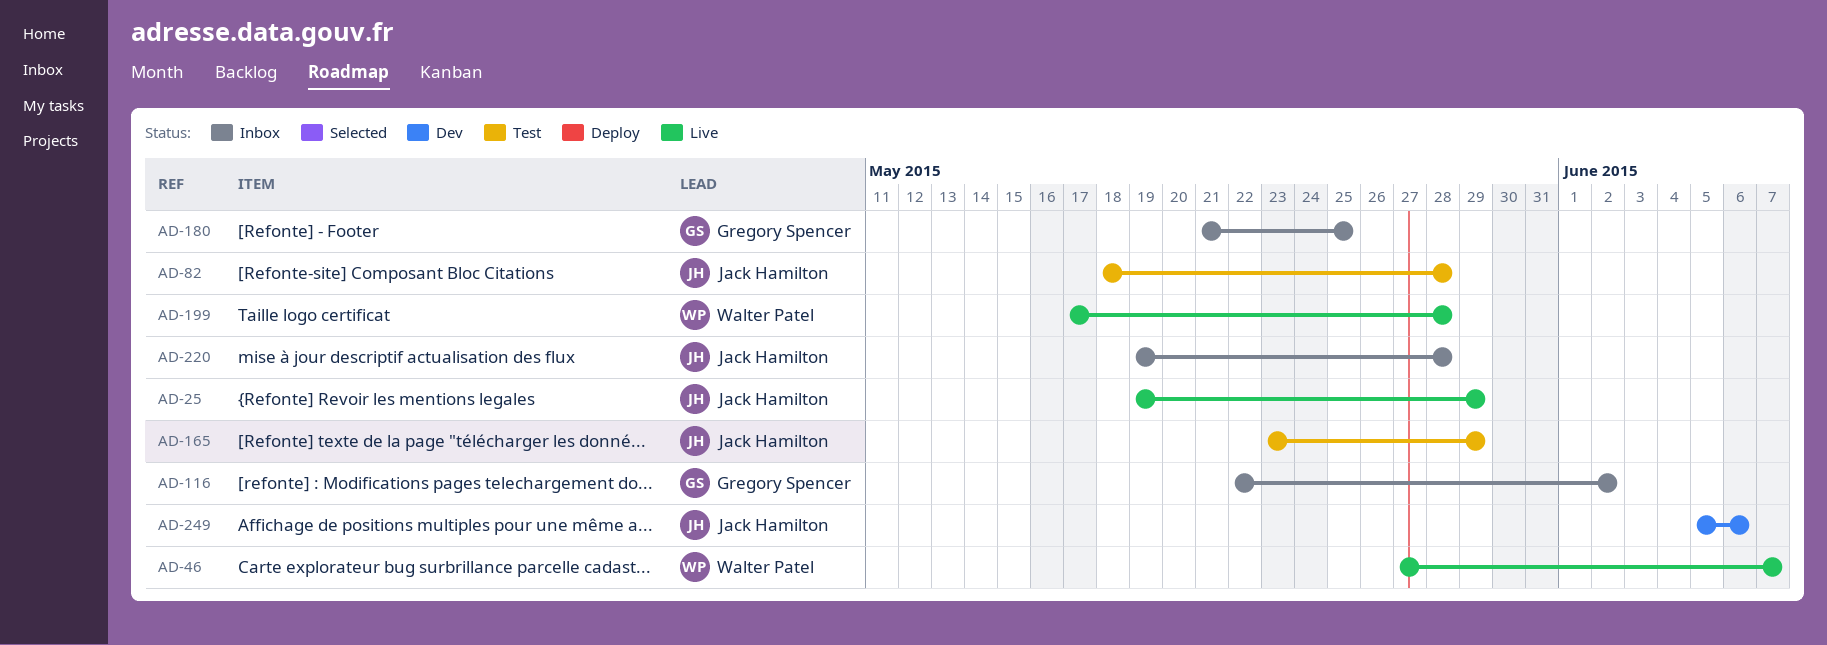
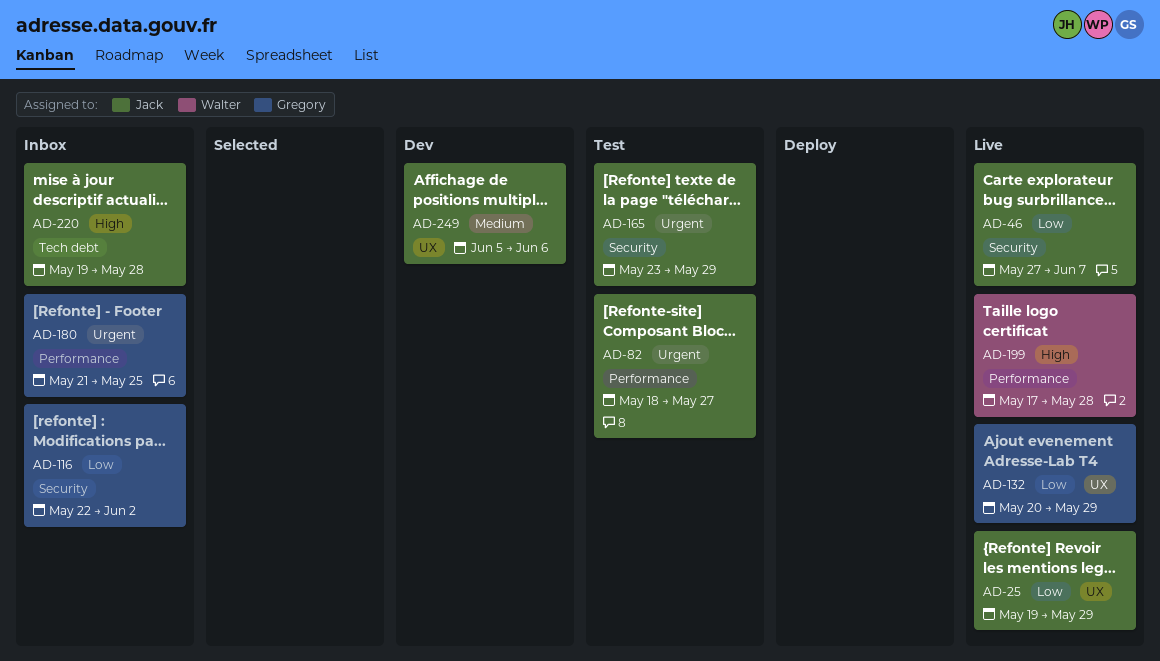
AD-46, owner: Walter Patel -> Jack Hamilton
AD-82, due: May 28 -> May 27
AD-132: none -> present

